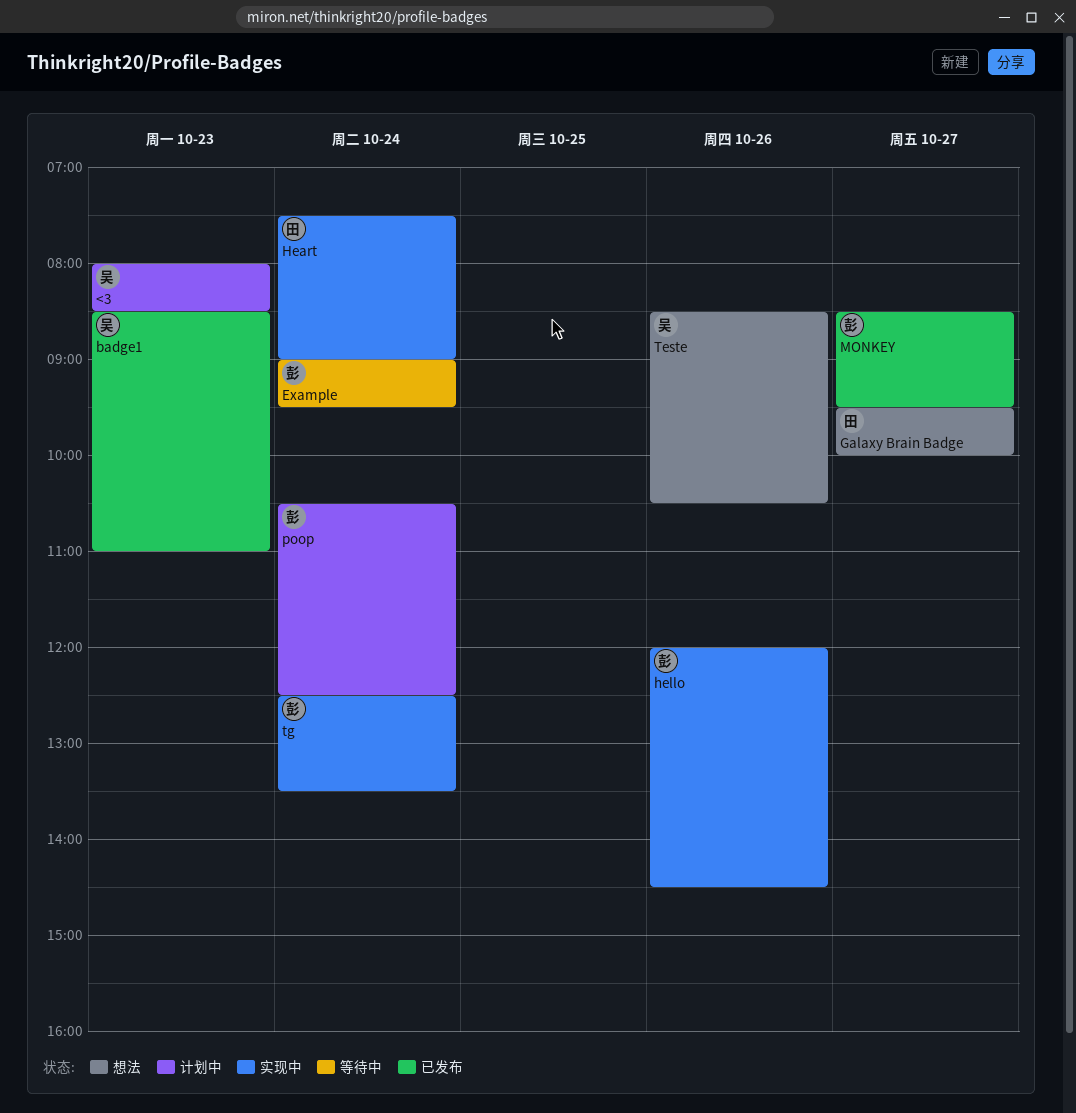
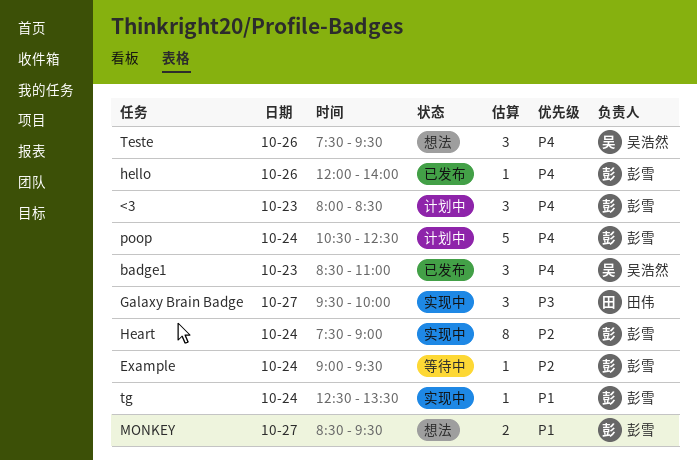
<3, owner: 吴浩然 -> 彭雪
Galaxy Brain Badge, status: 想法 -> 实现中
Heart, owner: 田伟 -> 彭雪
hello, status: 实现中 -> 已发布
hello, ends: 14:30 -> 14:00
MONKEY, status: 已发布 -> 想法
Teste, begins: 08:30 -> 07:30
Teste, ends: 10:30 -> 09:30

